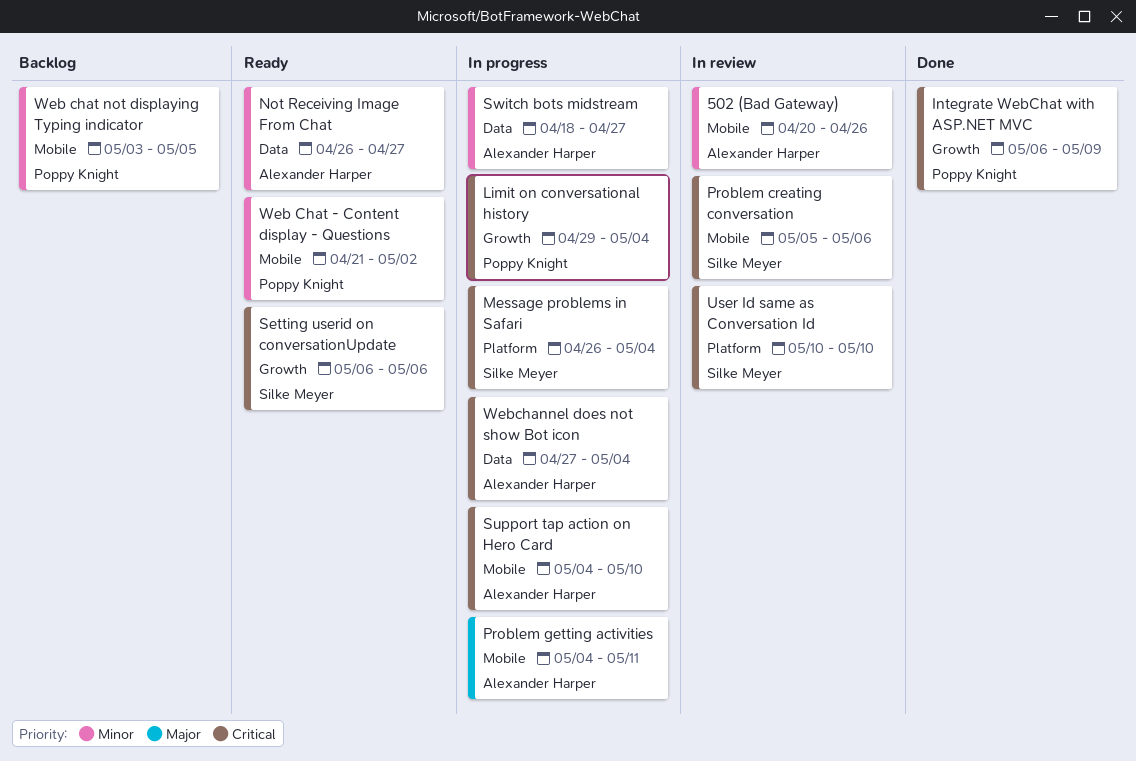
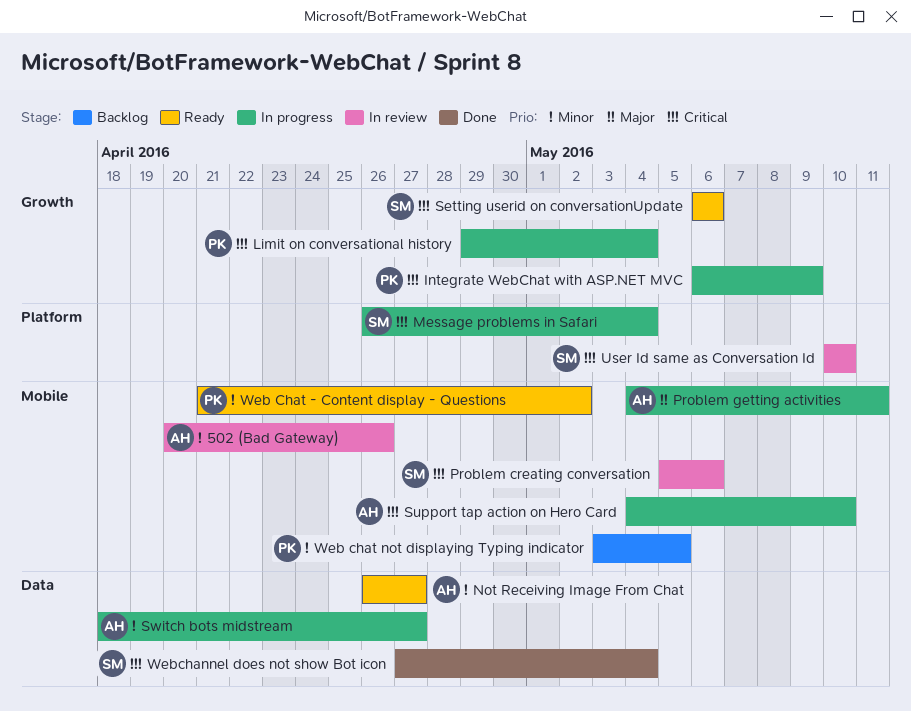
Integrate WebChat with ASP.NET MVC, status: Done -> In progress
Webchannel does not show Bot icon, status: In progress -> Done
Webchannel does not show Bot icon, owner: Alexander Harper -> Silke Meyer

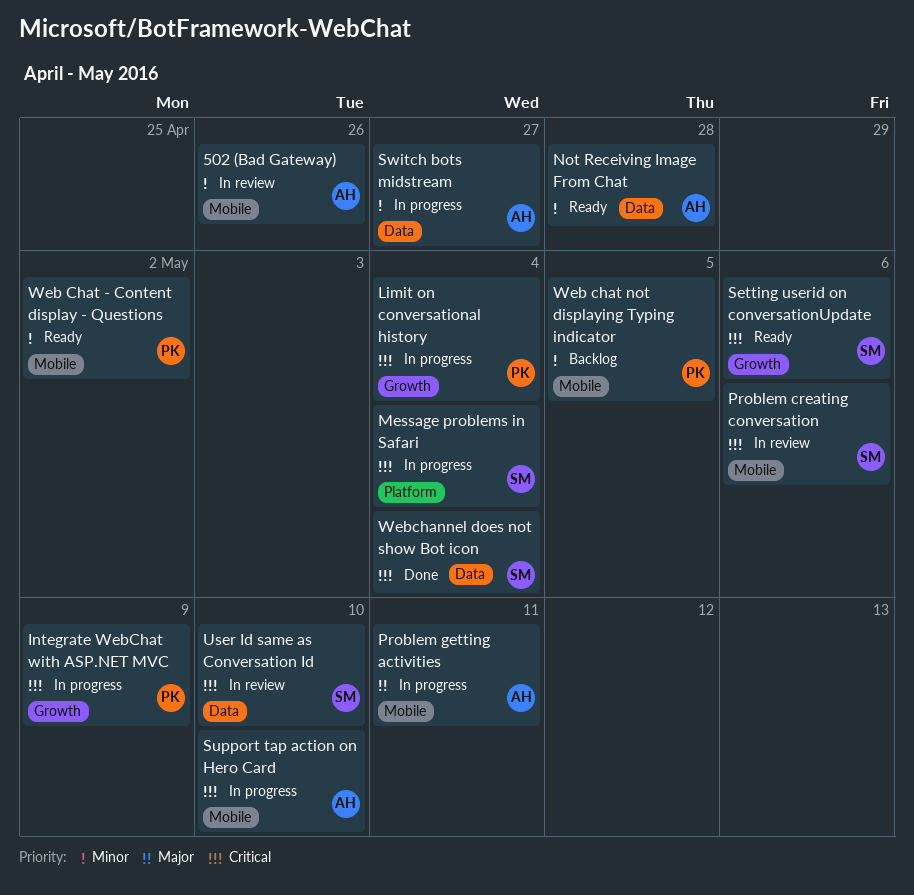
Not Receiving Image From Chat, due: Apr 27 -> Apr 28
User Id same as Conversation Id, label: Platform -> Data

